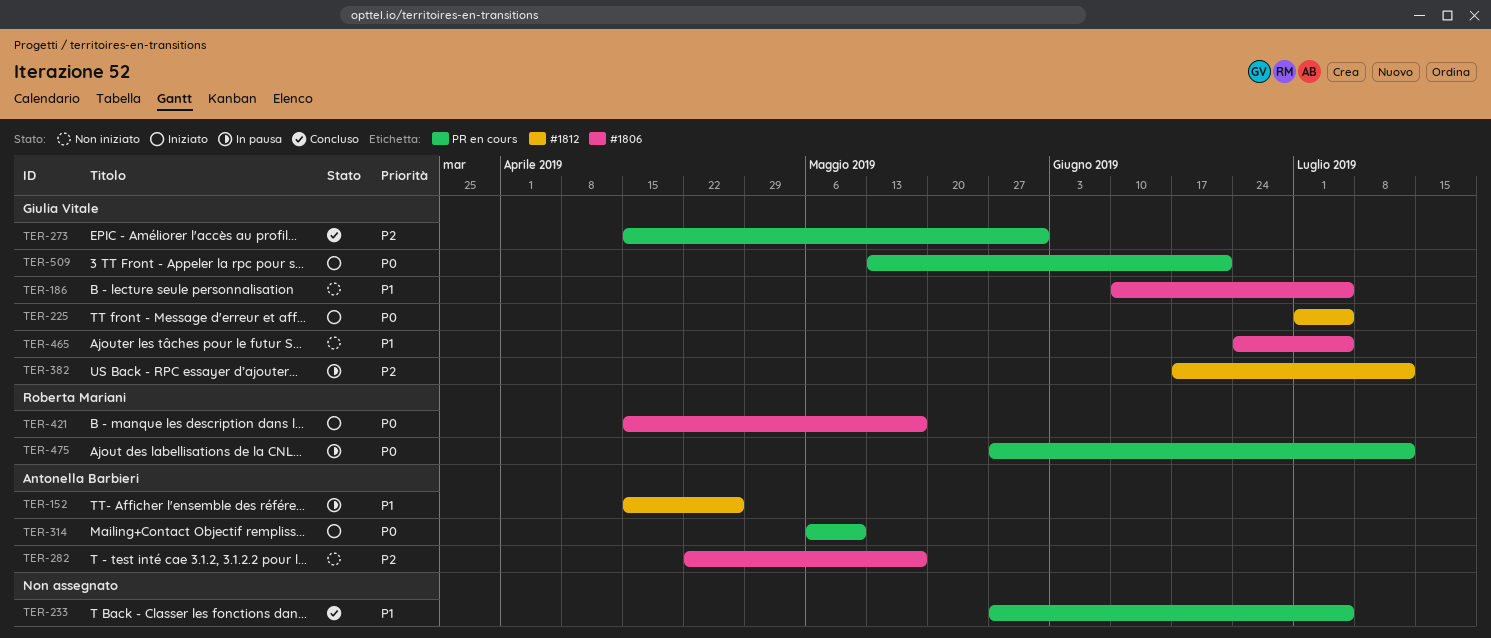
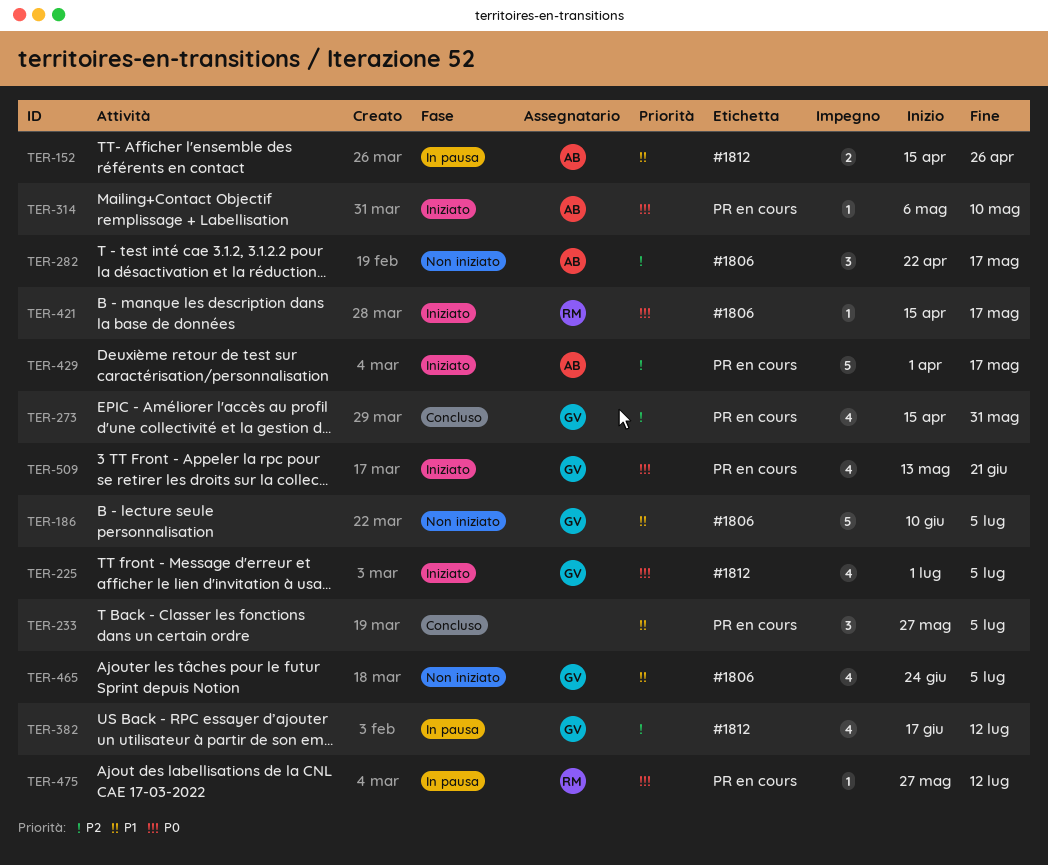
TER-429: none -> present

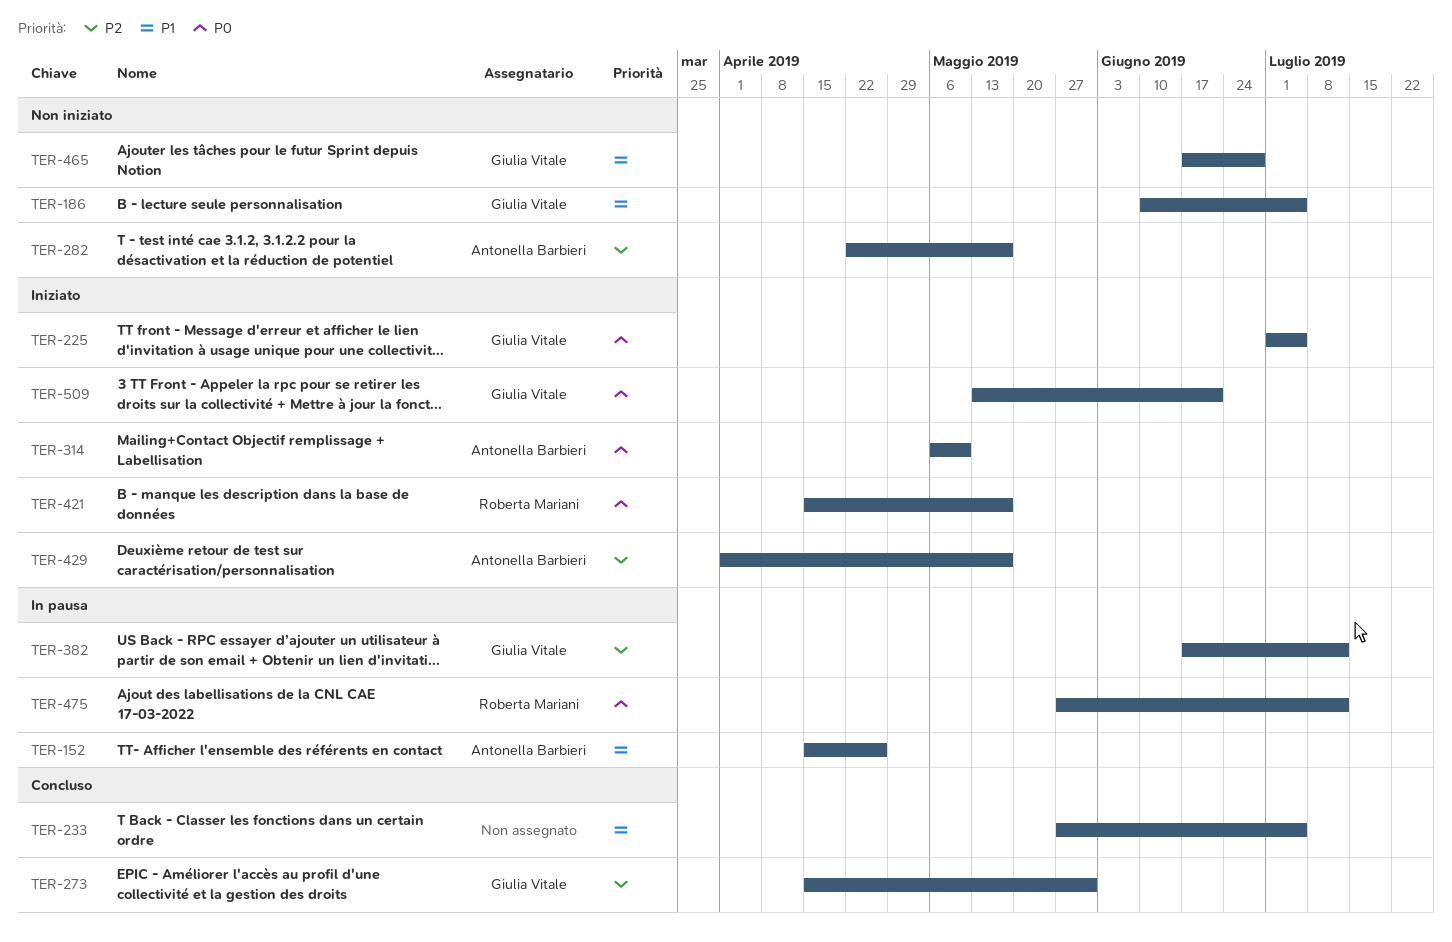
TER-465, start: Jun 24 -> Jun 17
TER-465, due: Jul 5 -> Jun 28

